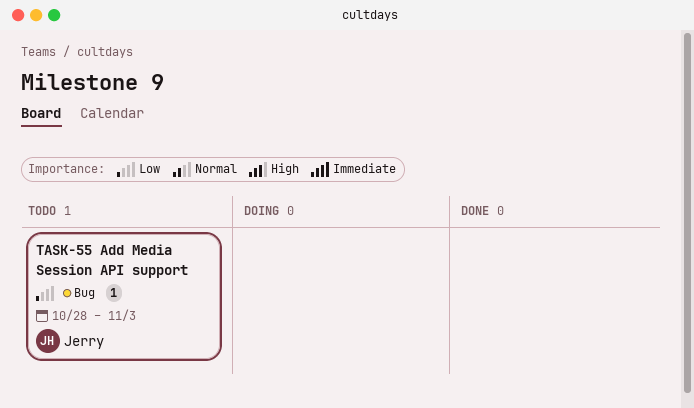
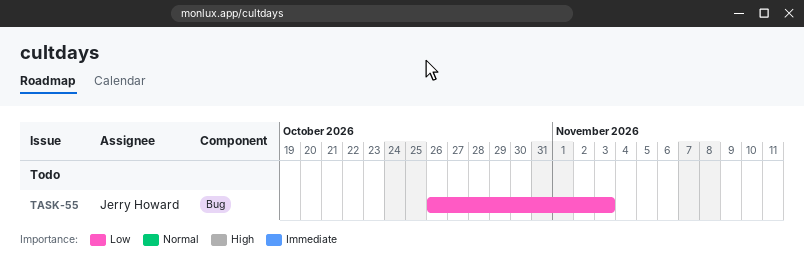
TASK-55, start: Oct 28 -> Oct 26

